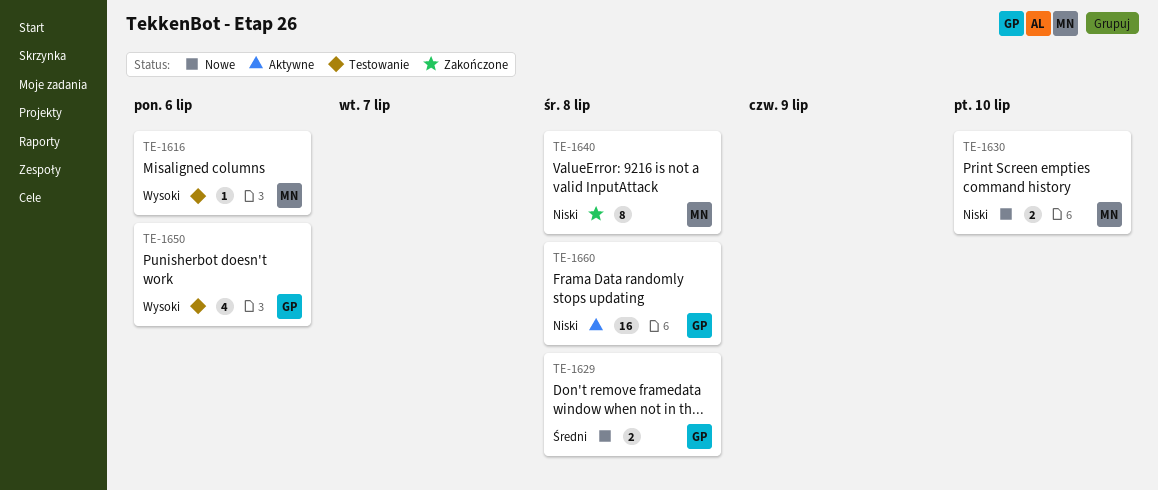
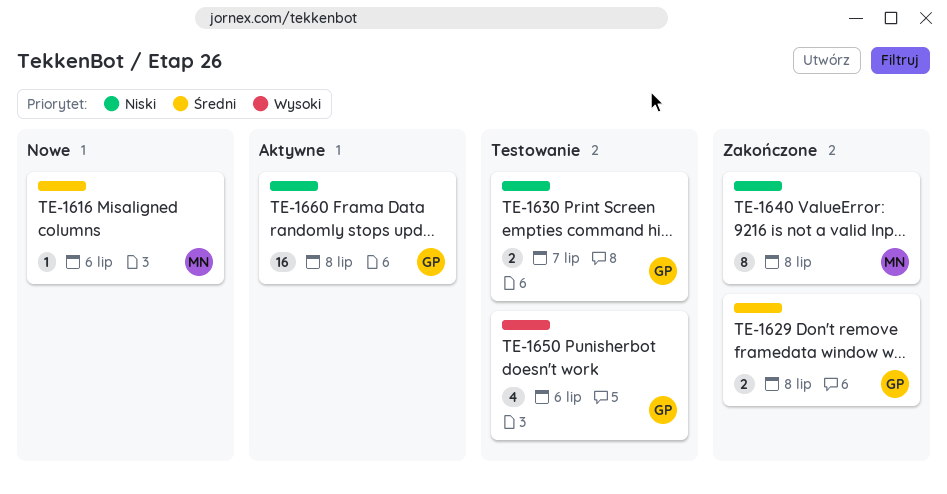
TE-1616, status: Testowanie -> Nowe
TE-1616, priority: Wysoki -> Średni
TE-1629, status: Nowe -> Zakończone
TE-1630, status: Nowe -> Testowanie
TE-1630, owner: MN -> GP
TE-1630, due: Jul 10 -> Jul 7

